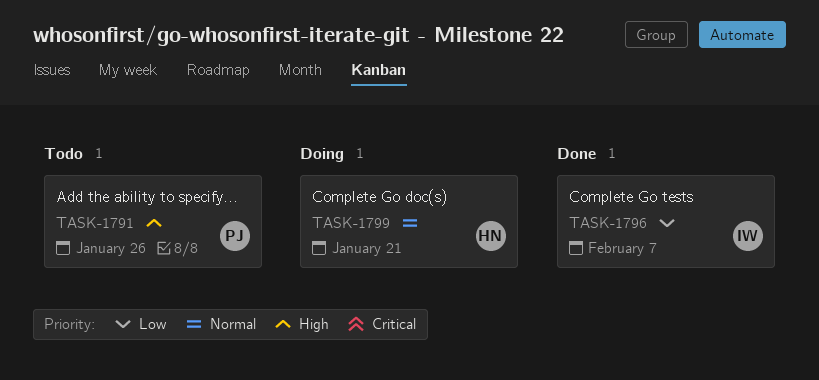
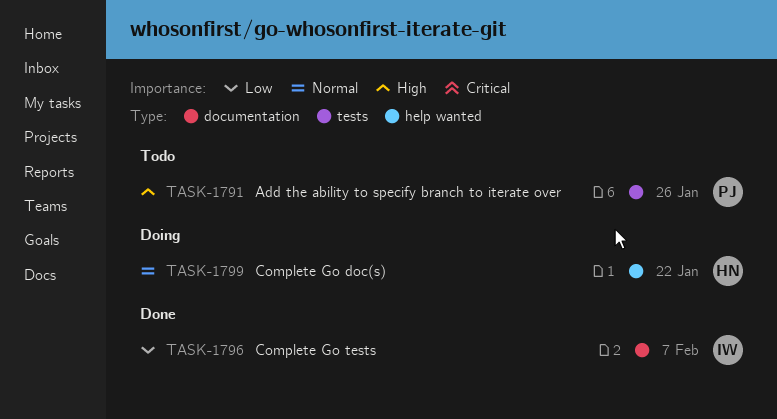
TASK-1799, due: Jan 21 -> Jan 22

